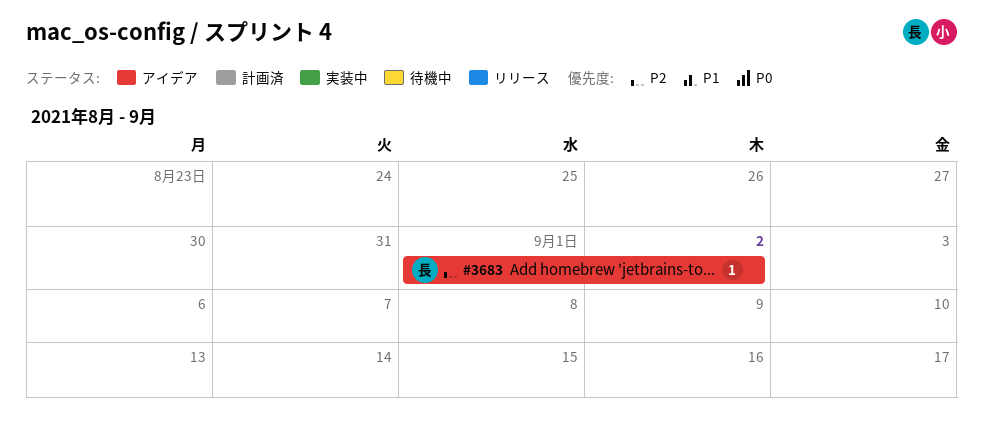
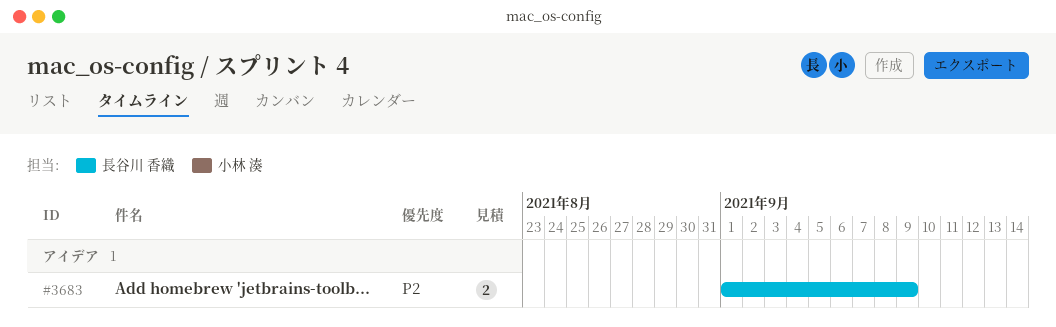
#3683, estimate: 1 -> 2
#3683, due: Sep 2 -> Sep 9

